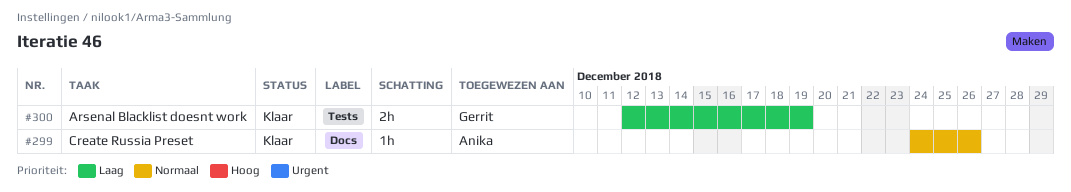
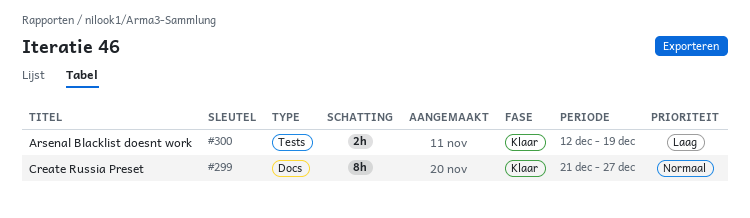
#299, estimate: 1h -> 8h
#299, start: Dec 24 -> Dec 21
#299, due: Dec 26 -> Dec 27

